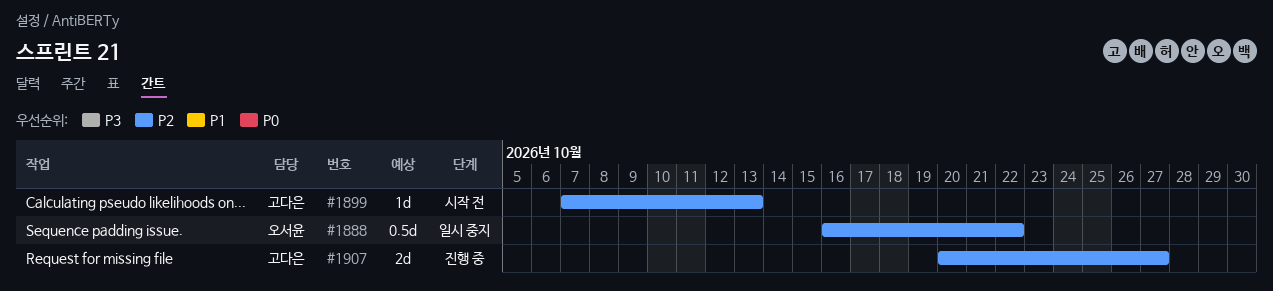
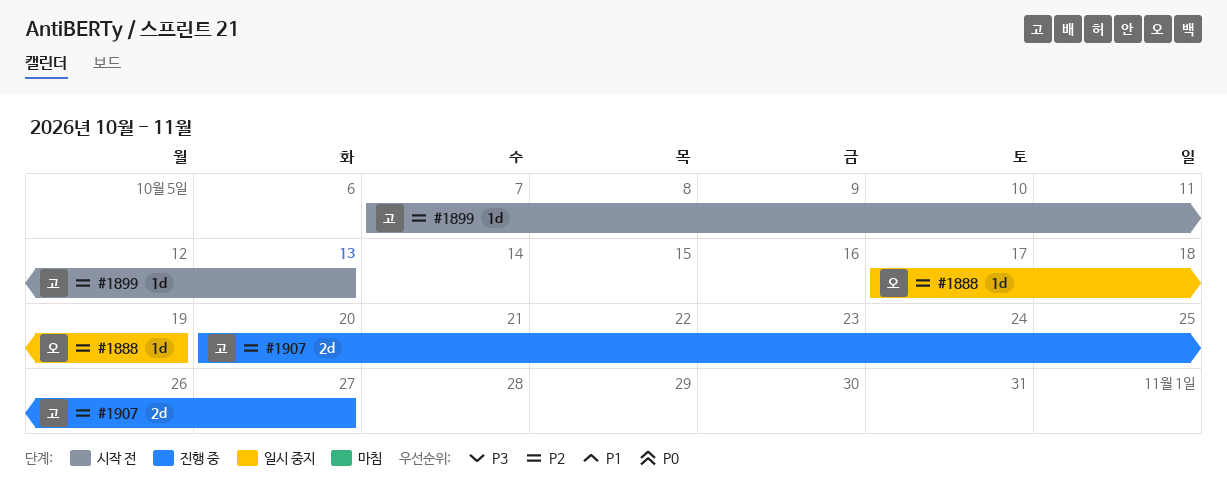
#1888, estimate: 0.5d -> 1d
#1888, start: Oct 16 -> Oct 17
#1888, due: Oct 22 -> Oct 19

